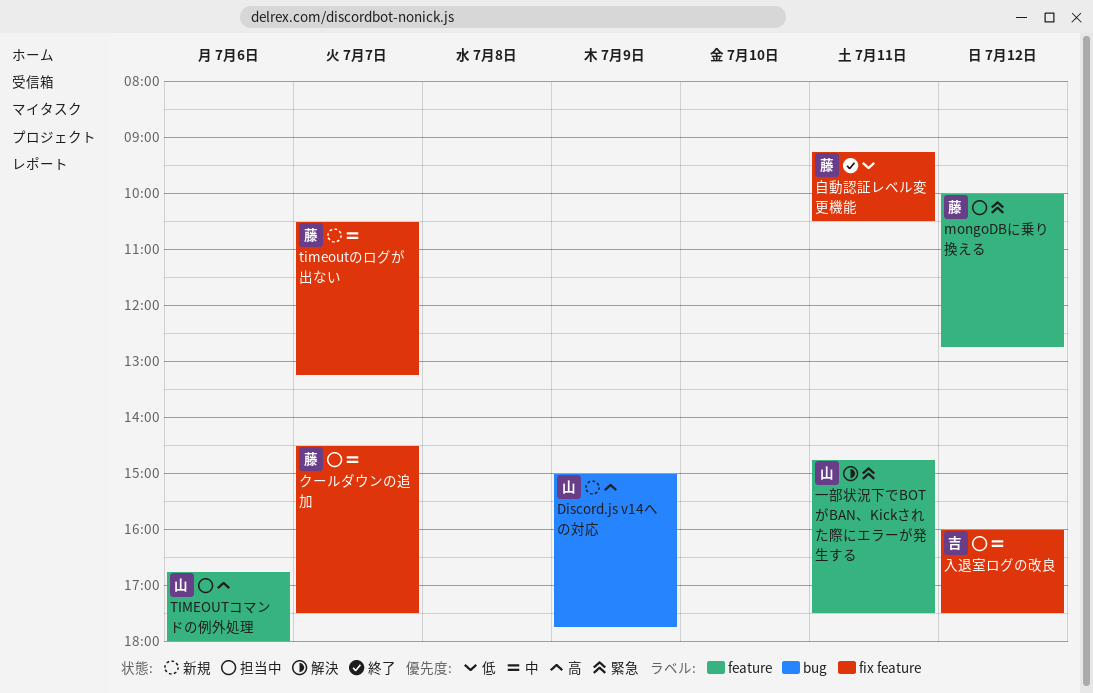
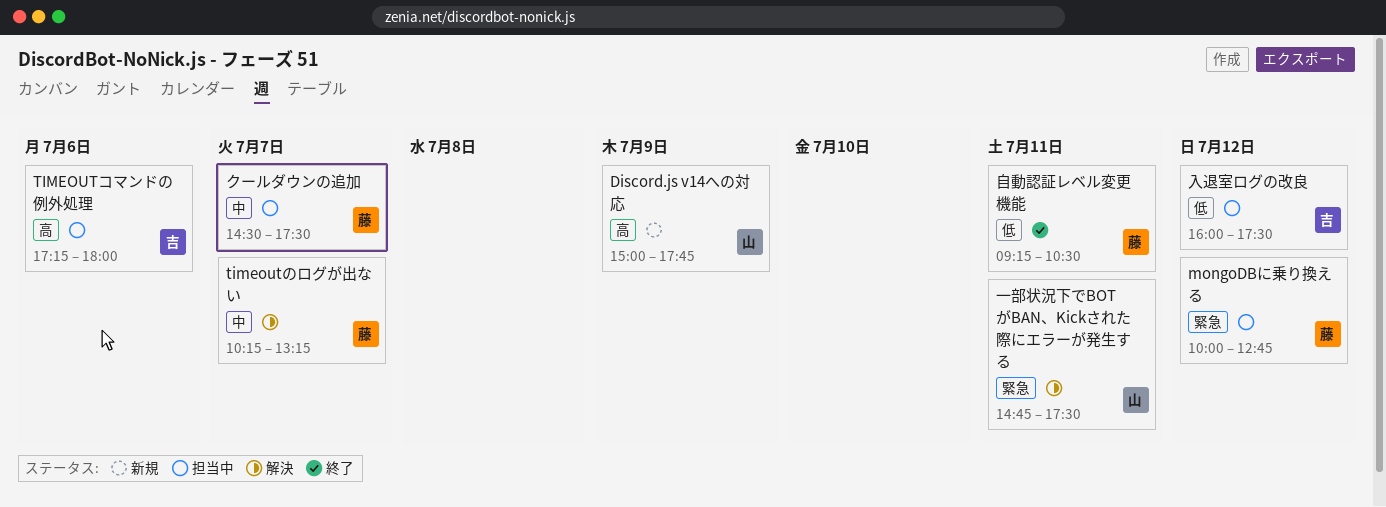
timeoutのログが出ない, status: 新規 -> 解決
timeoutのログが出ない, begins: 10:30 -> 10:15
TIMEOUTコマンドの例外処理, owner: 山 -> 吉
TIMEOUTコマンドの例外処理, begins: 16:45 -> 17:15
入退室ログの改良, priority: 中 -> 低

